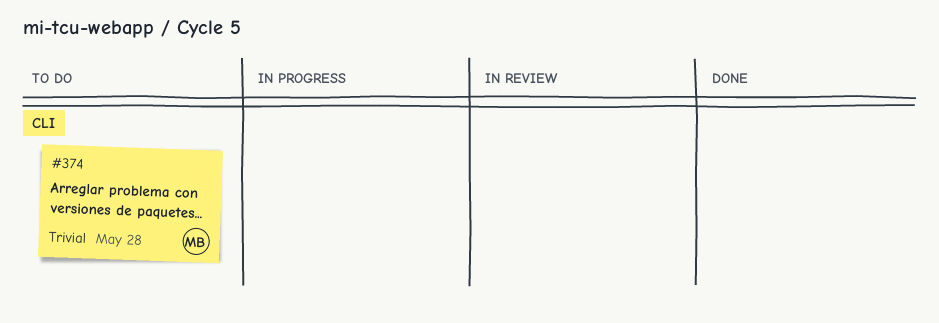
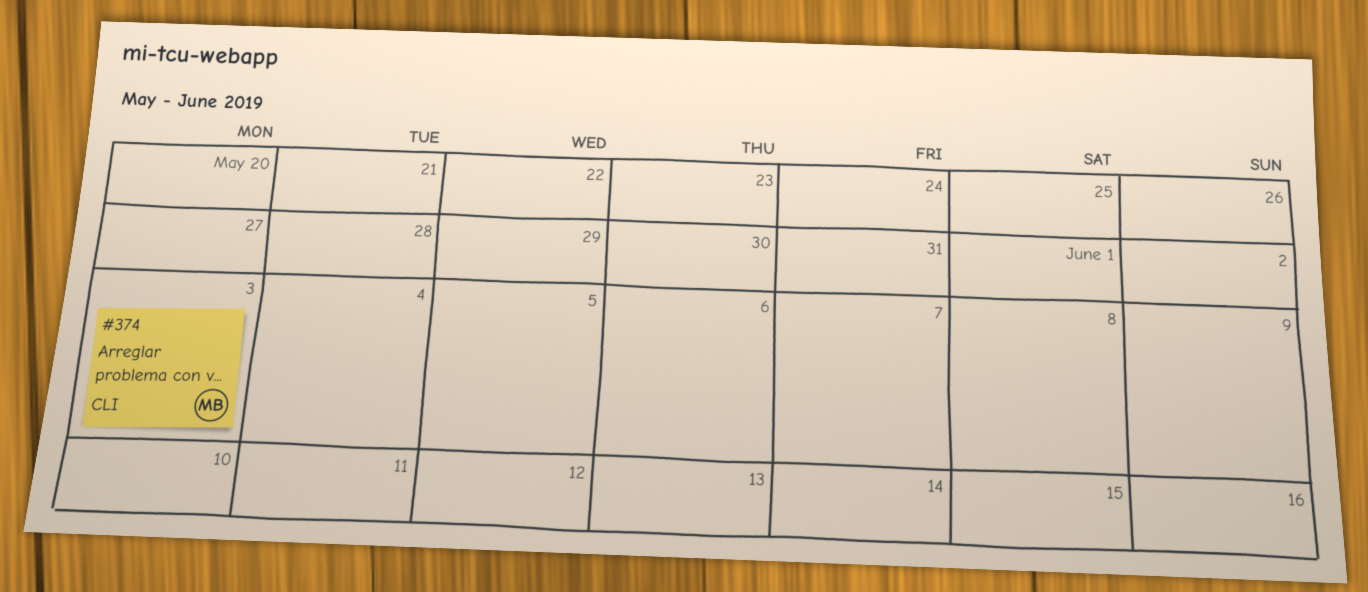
#374, due: May 28 -> Jun 3

